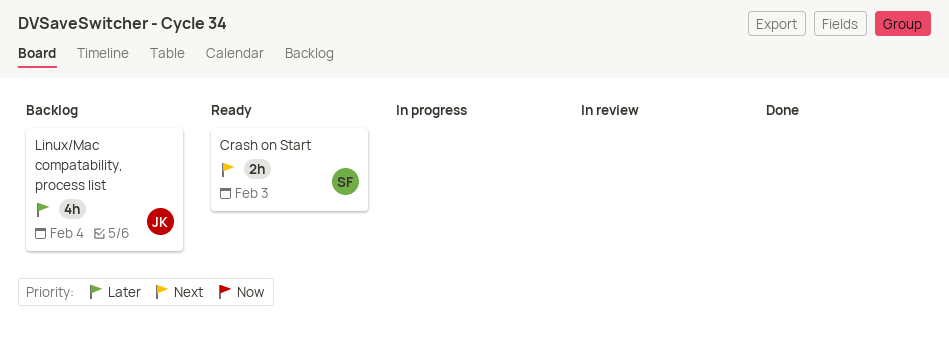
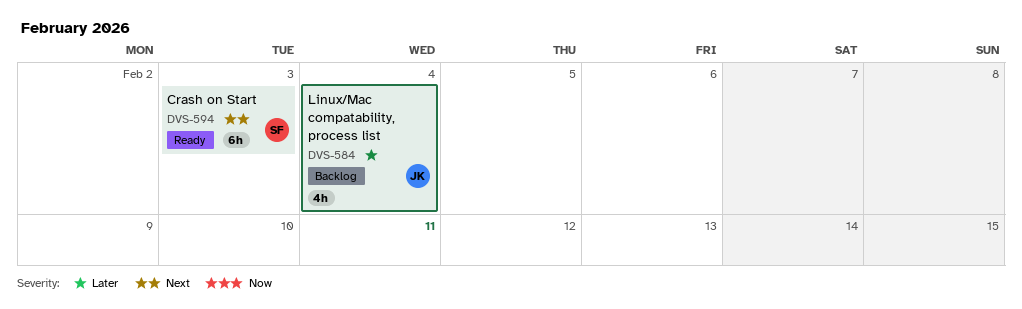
Crash on Start, estimate: 2h -> 6h

